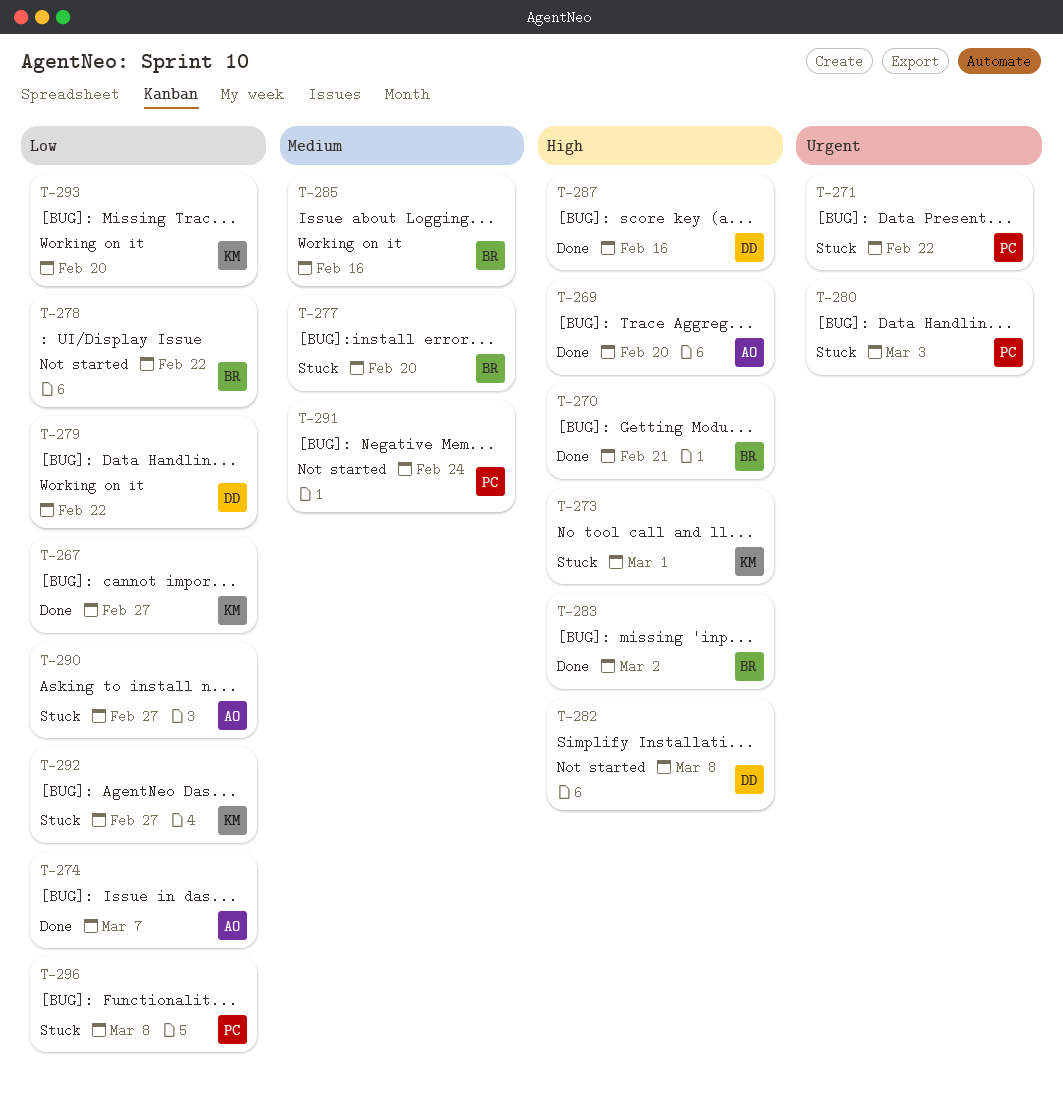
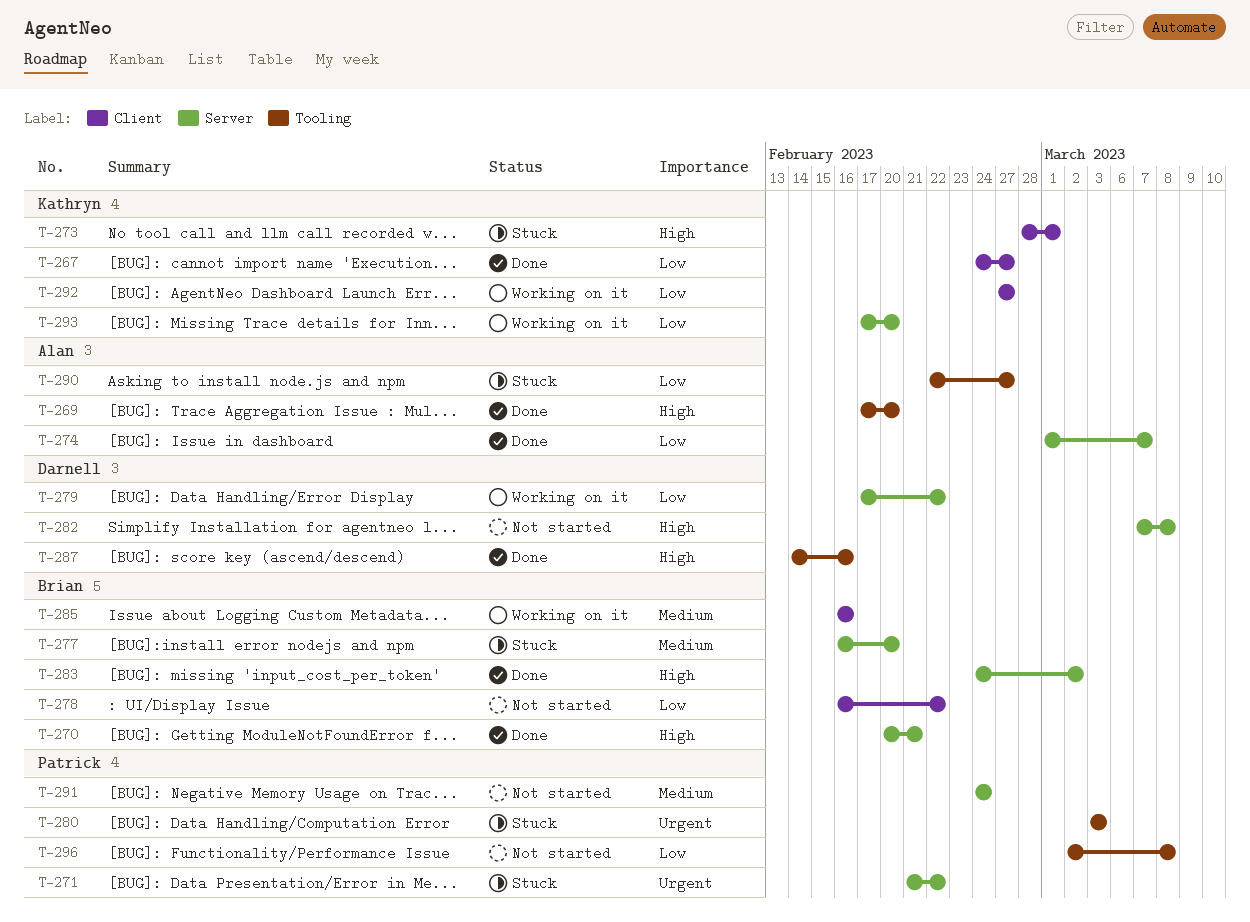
T-292, status: Stuck -> Working on it
T-296, status: Stuck -> Not started

